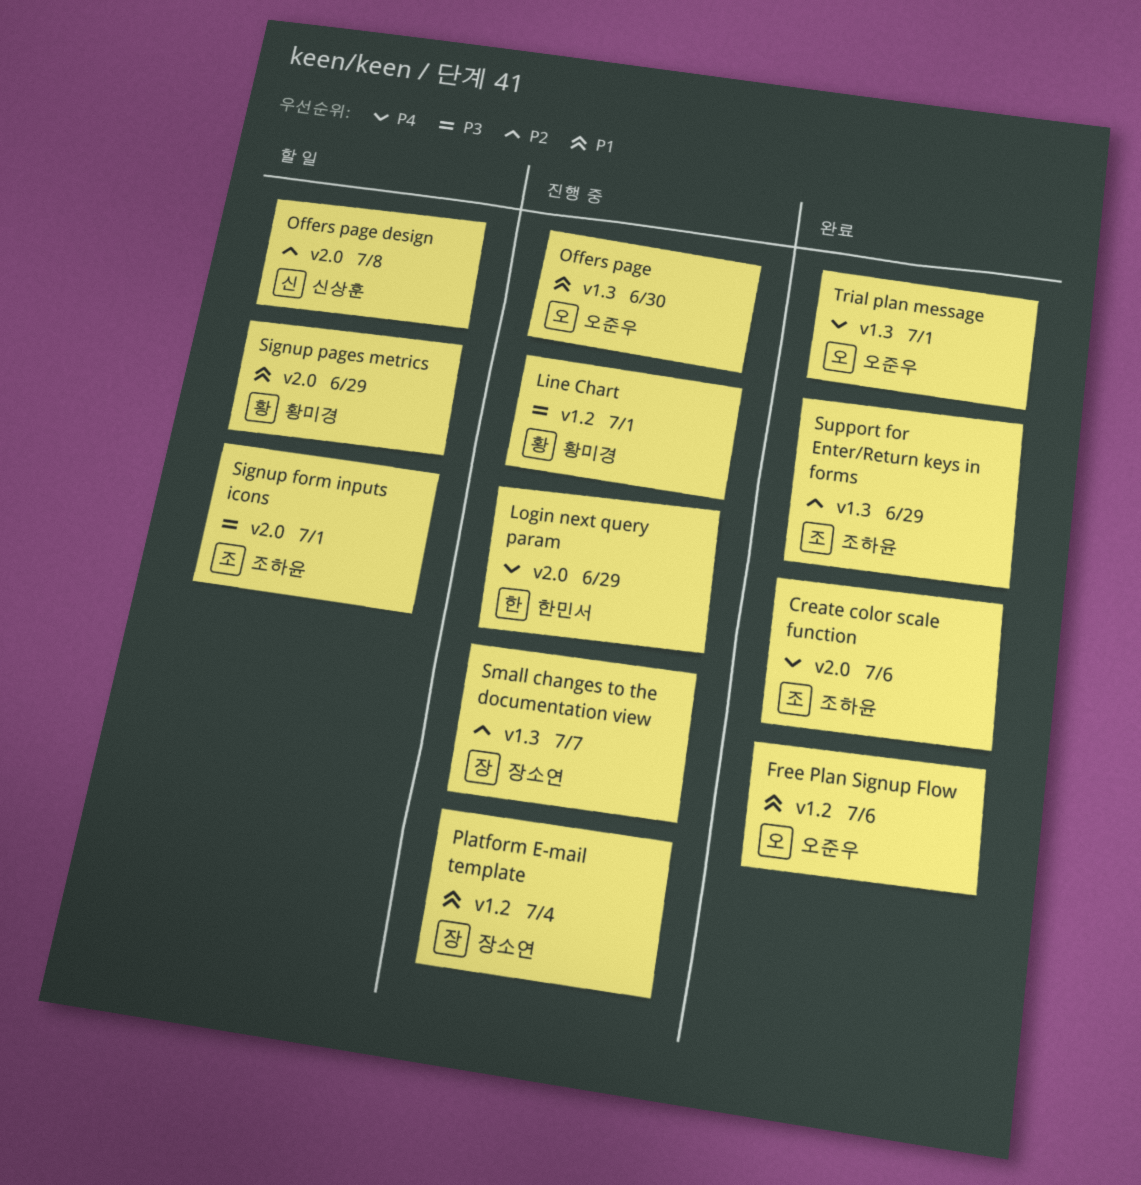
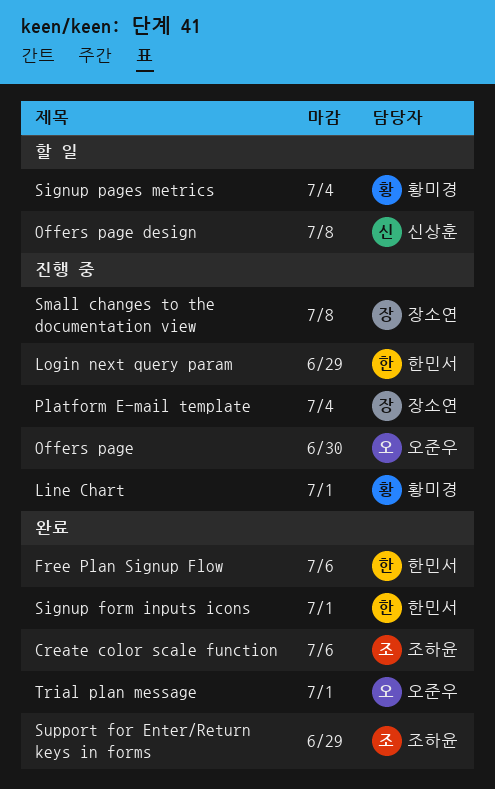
Free Plan Signup Flow, owner: 오준우 -> 한민서
Signup form inputs icons, status: 할 일 -> 완료
Signup form inputs icons, owner: 조하윤 -> 한민서
Signup pages metrics, due: Jun 29 -> Jul 4
Small changes to the documentation view, due: Jul 7 -> Jul 8

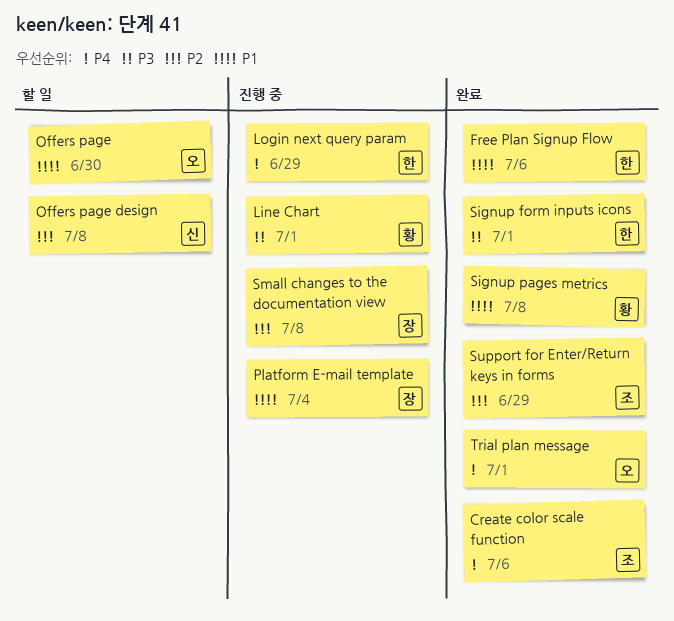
Offers page, status: 진행 중 -> 할 일
Signup pages metrics, status: 할 일 -> 완료
Signup pages metrics, due: Jul 4 -> Jul 8

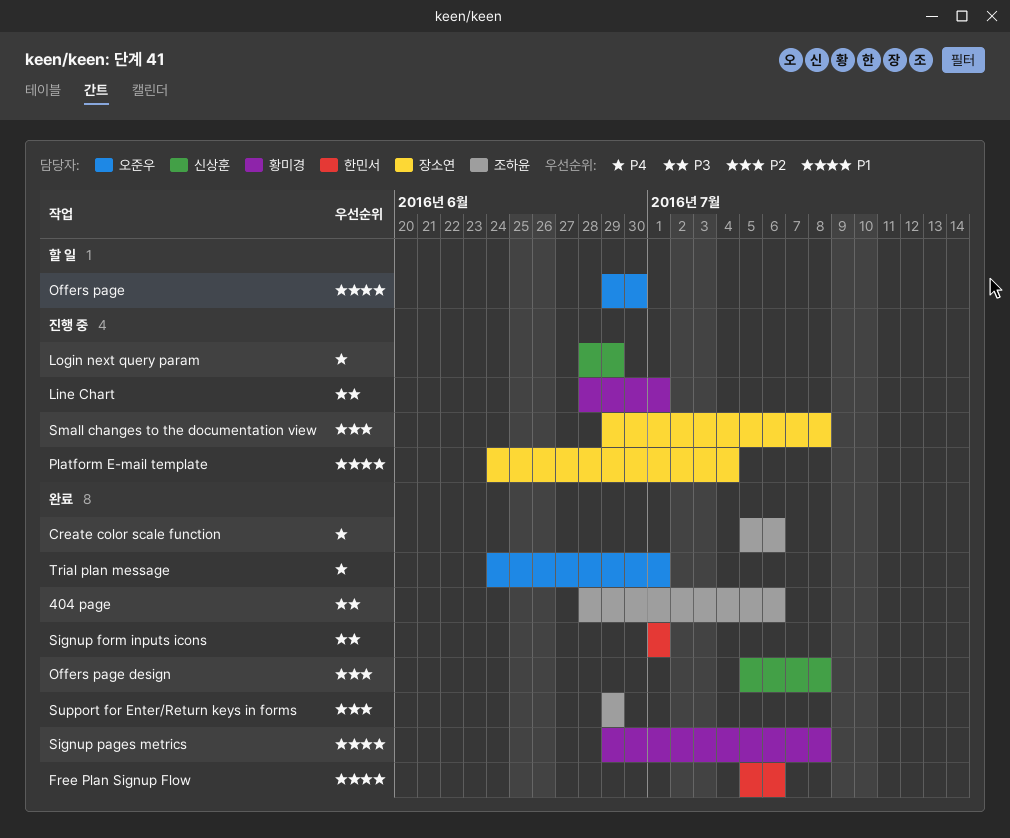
404 page: none -> present
Login next query param, owner: 한민서 -> 신상훈
Offers page design, status: 할 일 -> 완료

